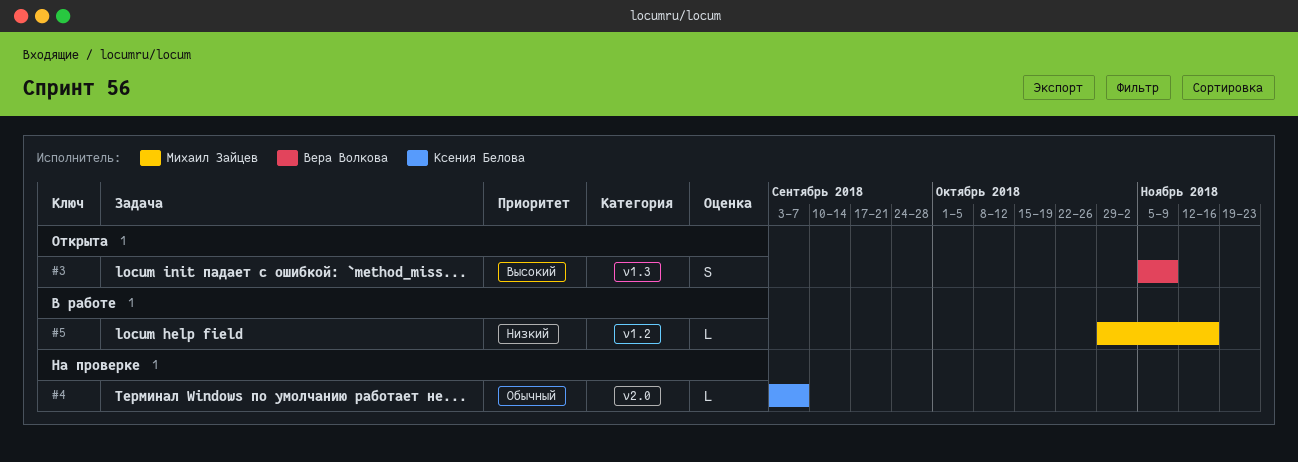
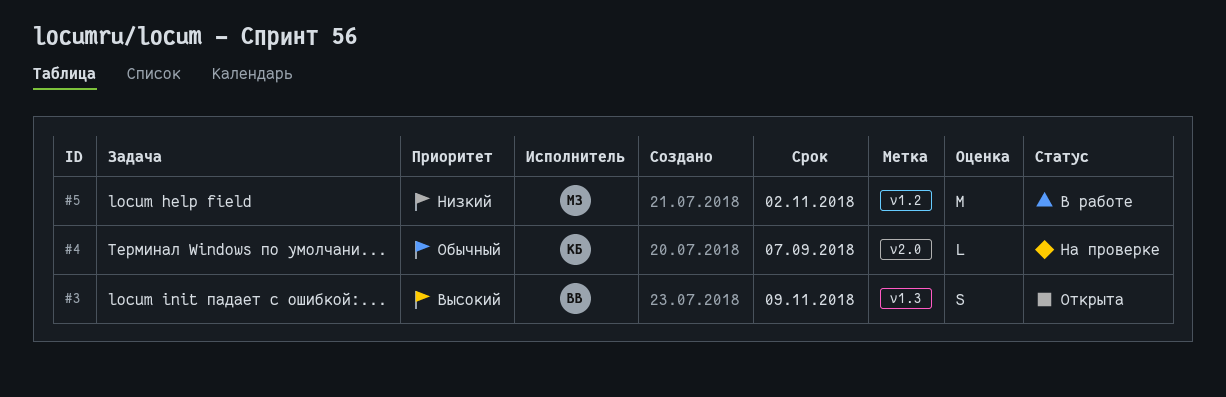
#5, estimate: L -> M
#5, due: Nov 16 -> Nov 2

